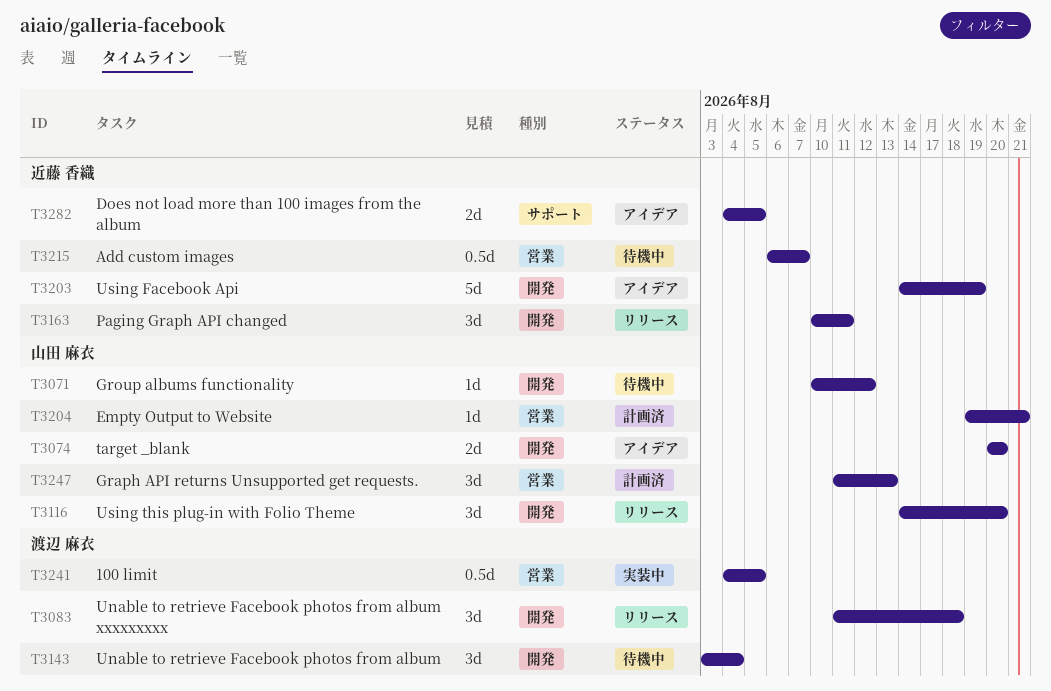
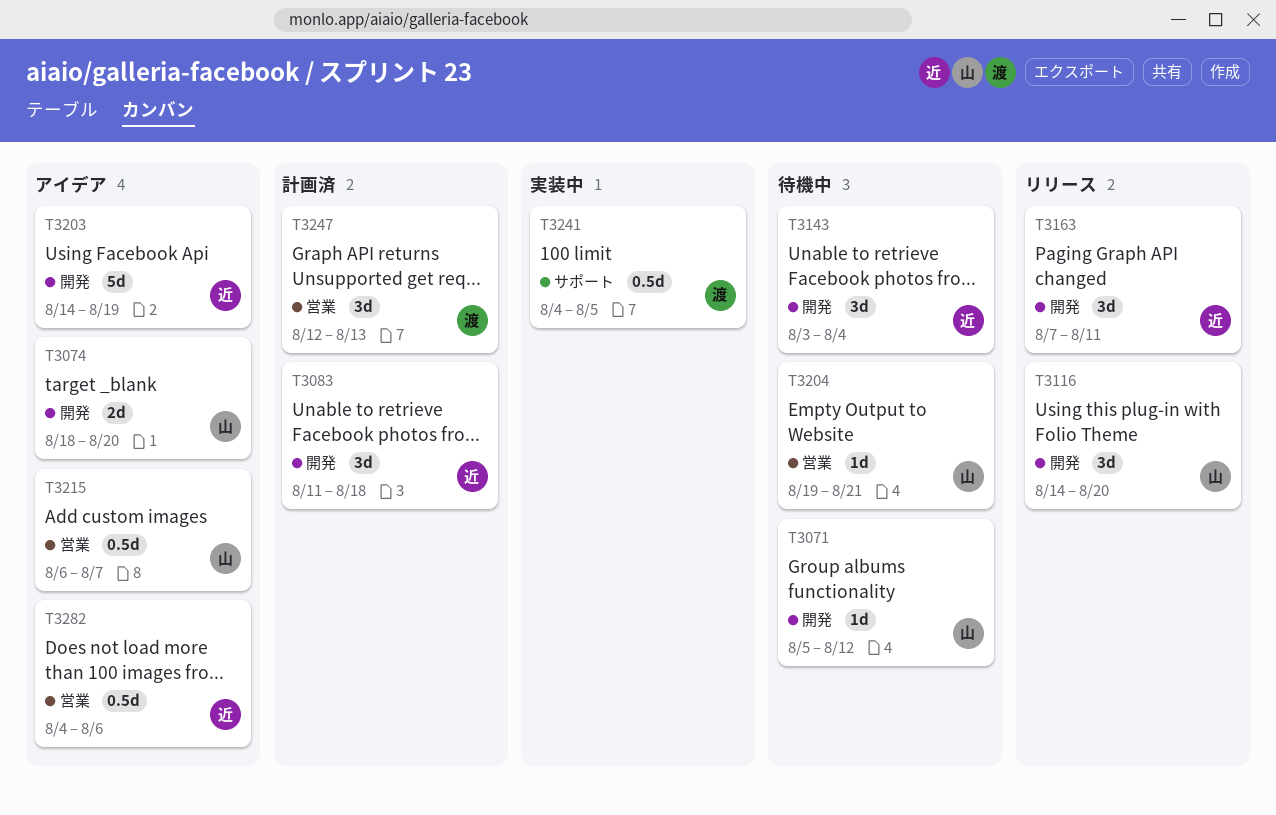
T3071, start: Aug 10 -> Aug 5
T3074, start: Aug 20 -> Aug 18
T3083, status: リリース -> 計画済
T3083, owner: 渡辺 麻衣 -> 近藤 香織
T3143, owner: 渡辺 麻衣 -> 近藤 香織
T3163, start: Aug 10 -> Aug 7
T3204, status: 計画済 -> 待機中
T3215, status: 待機中 -> アイデア
T3215, owner: 近藤 香織 -> 山田 麻衣
T3241, label: 営業 -> サポート
T3247, owner: 山田 麻衣 -> 渡辺 麻衣
T3247, start: Aug 11 -> Aug 12
T3282, label: サポート -> 営業
T3282, estimate: 2d -> 0.5d
T3282, due: Aug 5 -> Aug 6

